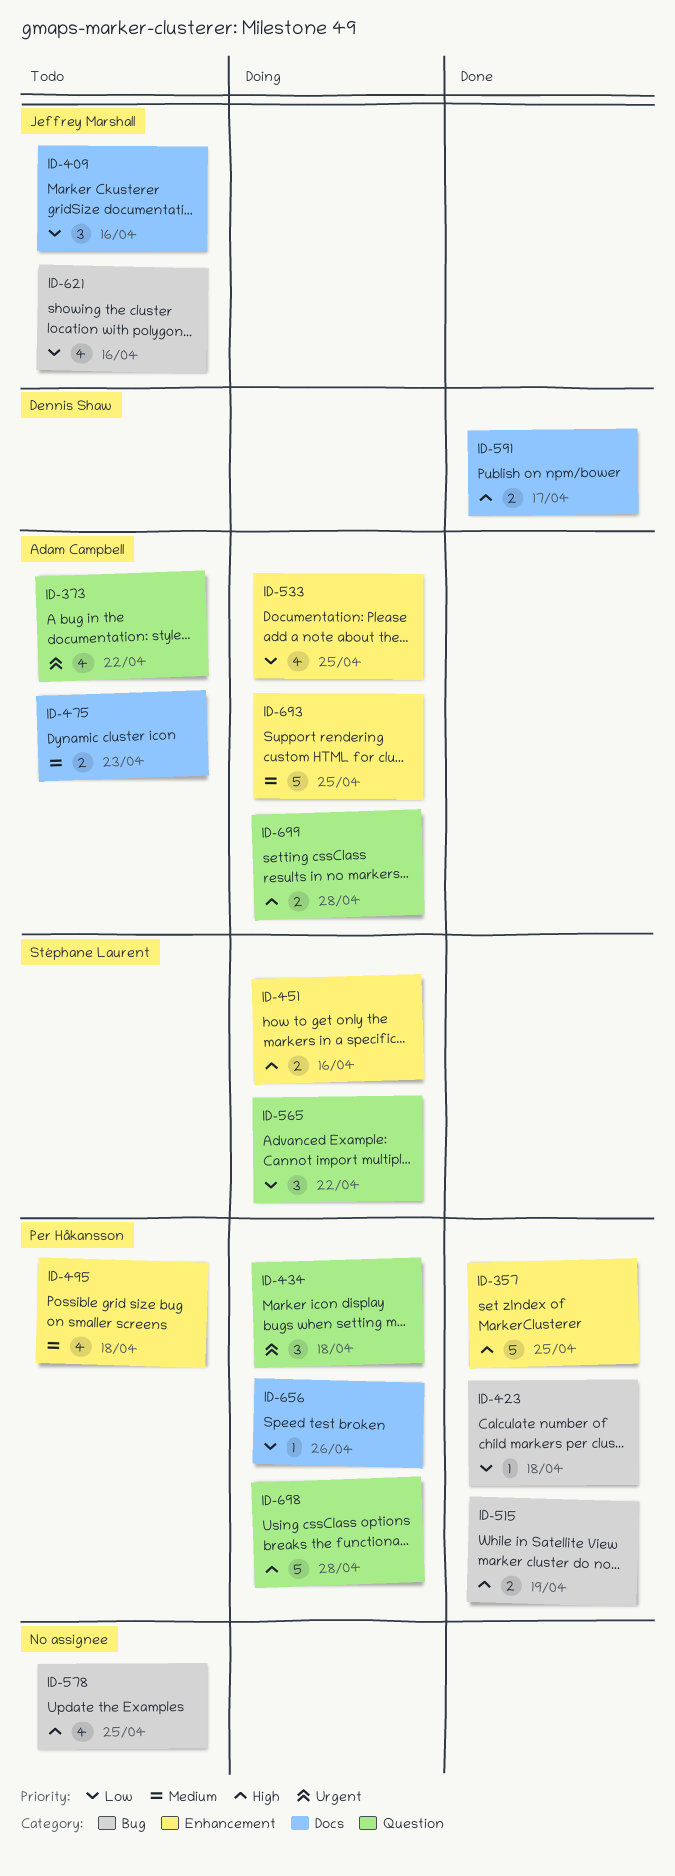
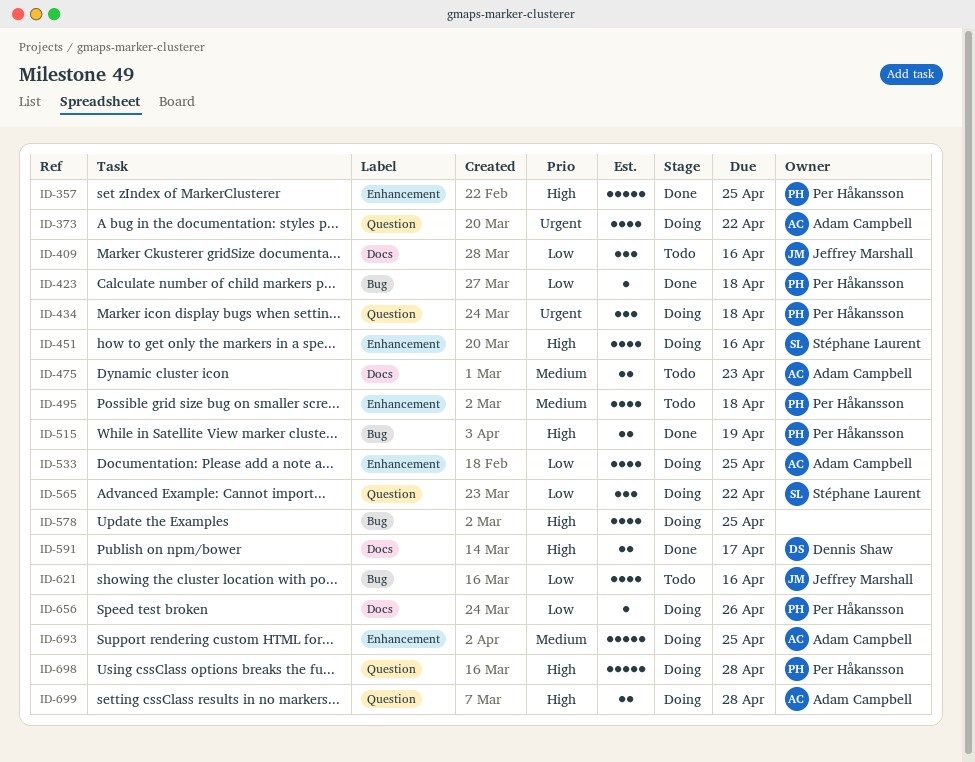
ID-373, status: Todo -> Doing
ID-451, estimate: 2 -> 4
ID-578, status: Todo -> Doing

